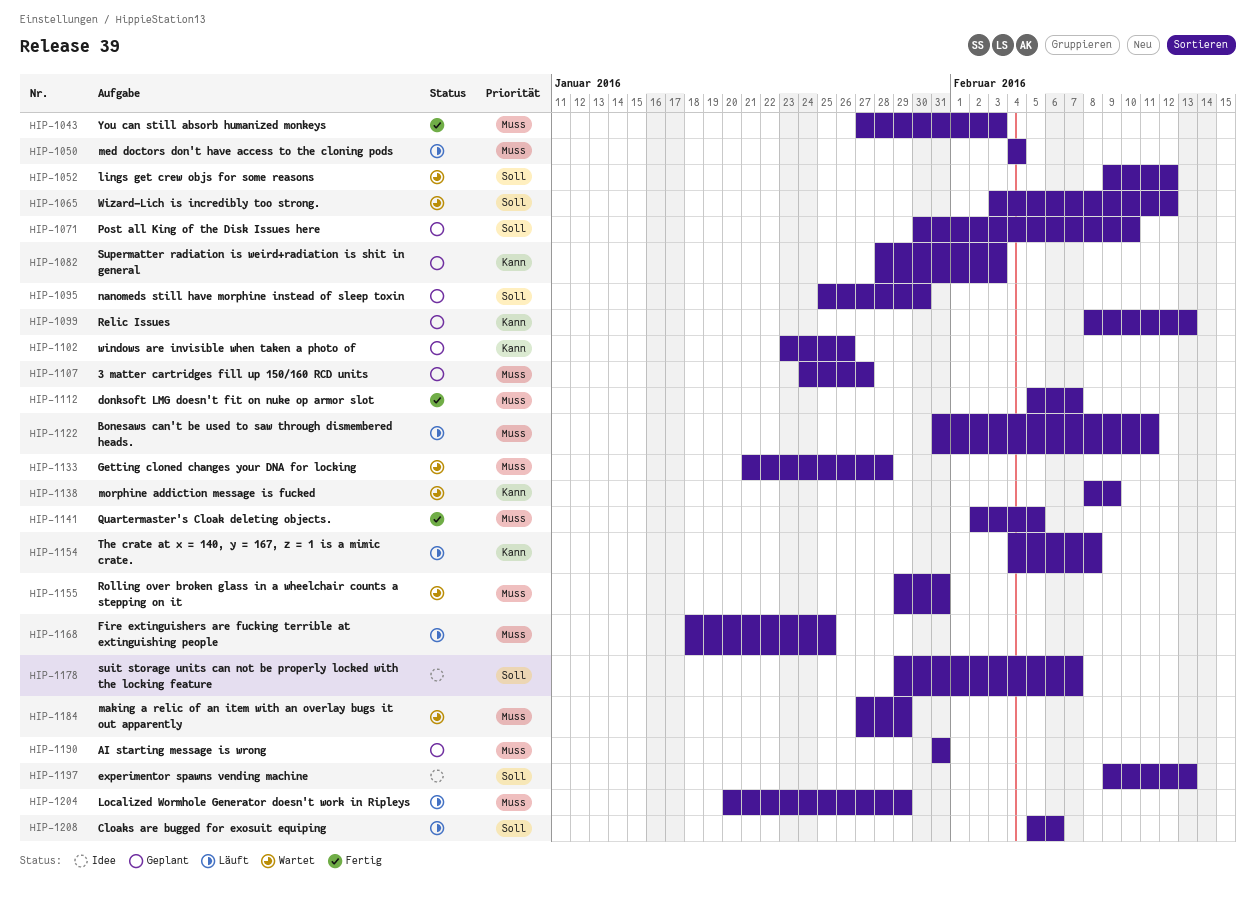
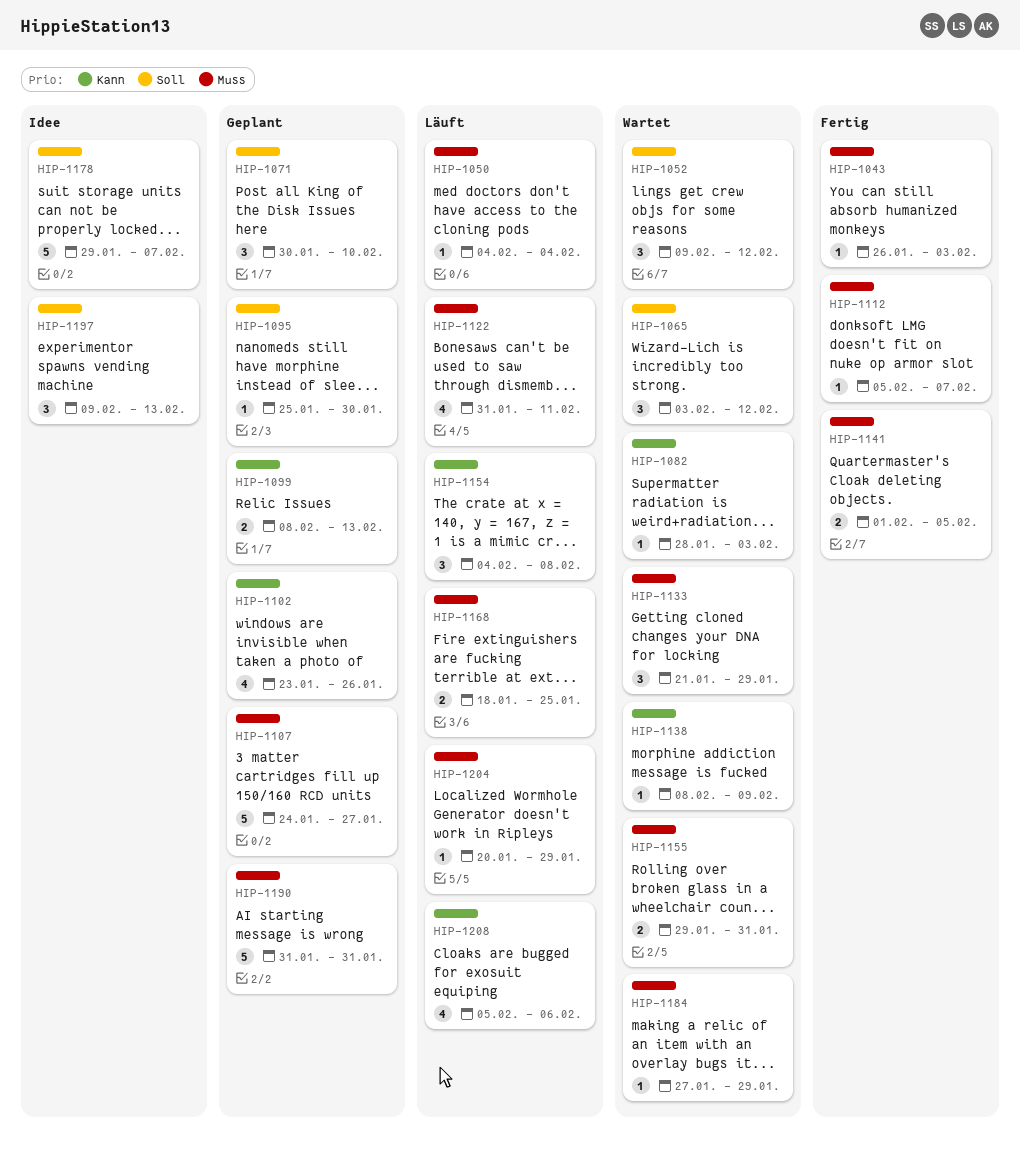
HIP-1043, start: Jan 27 -> Jan 26
HIP-1082, status: Geplant -> Wartet
HIP-1133, due: Jan 28 -> Jan 29
HIP-1141, start: Feb 2 -> Feb 1
HIP-1208, priority: Soll -> Kann

